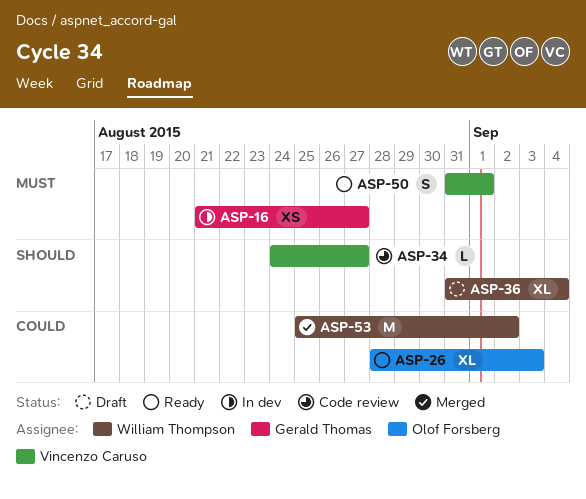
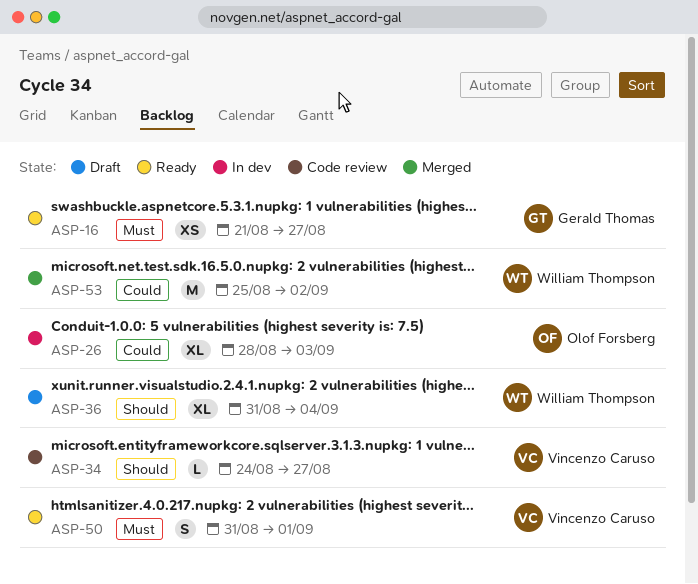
ASP-16, status: In dev -> Ready
ASP-26, status: Ready -> In dev

